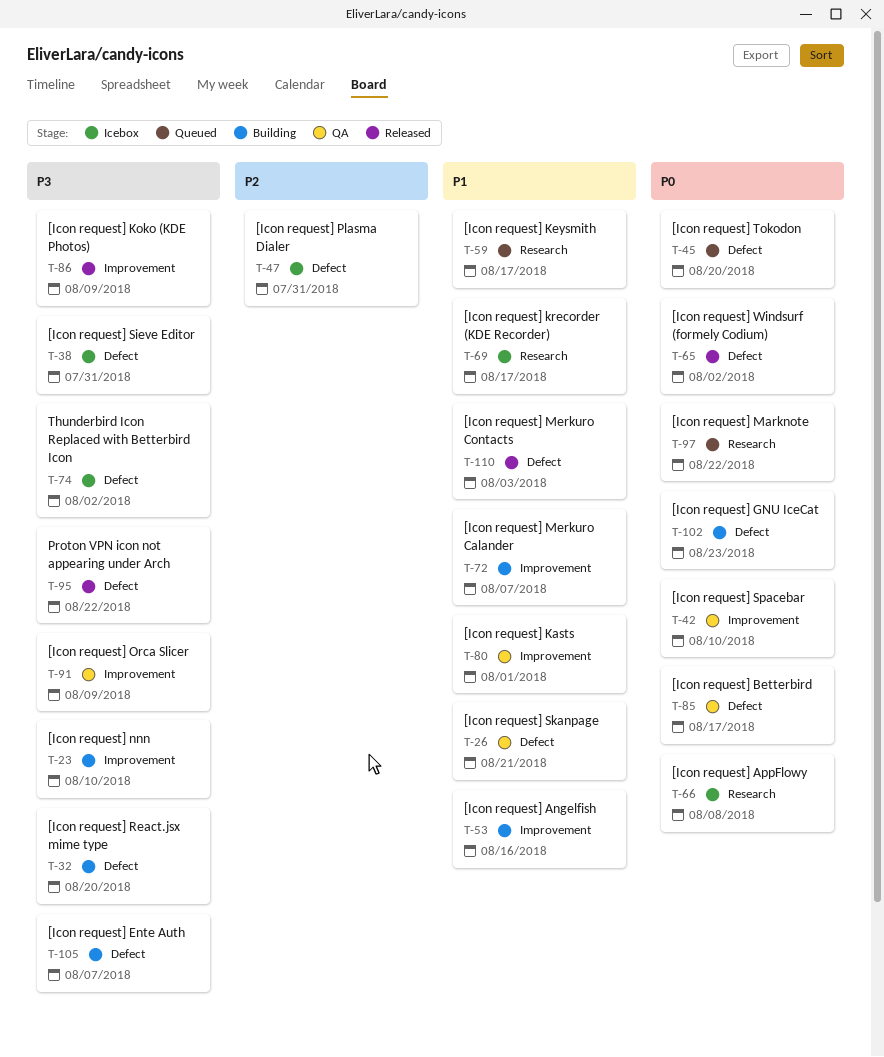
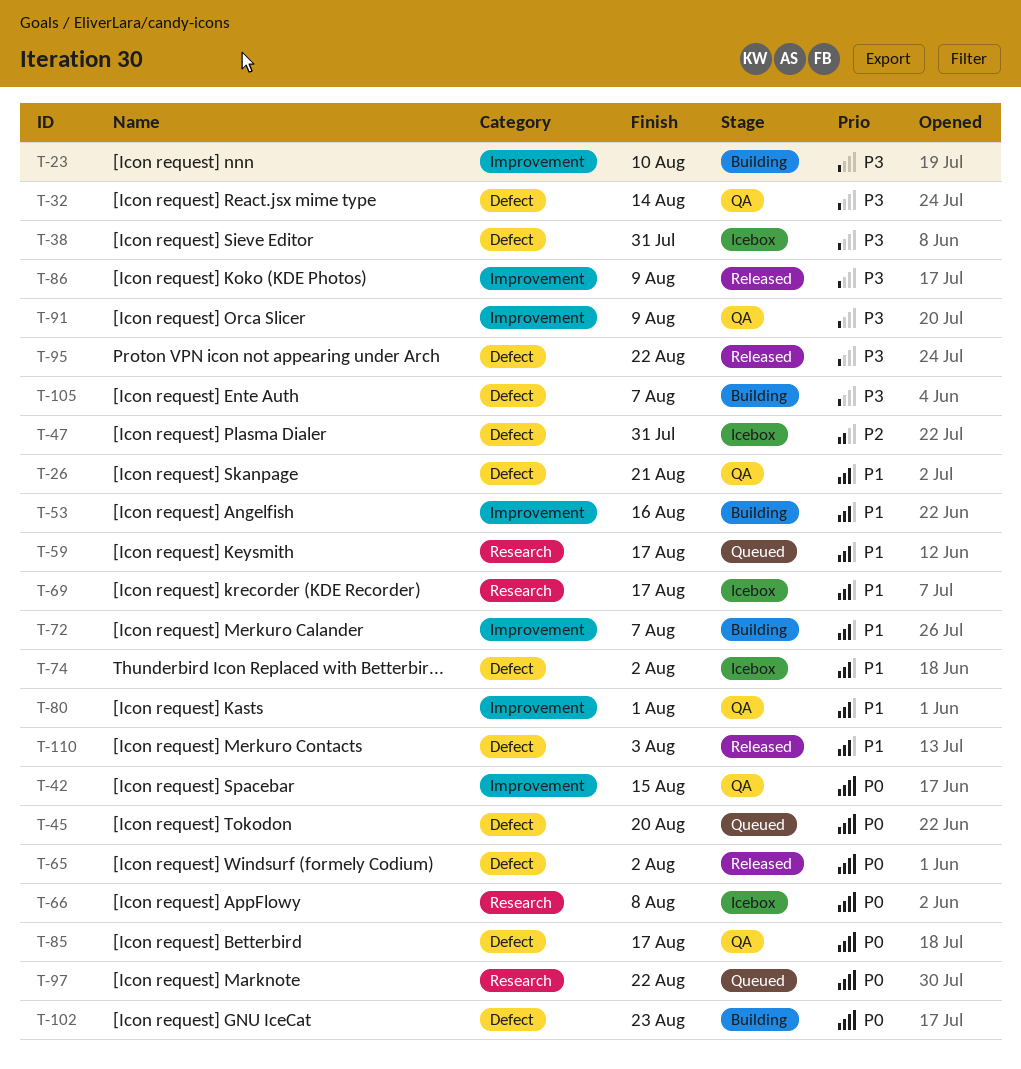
T-32, status: Building -> QA
T-32, due: Aug 20 -> Aug 14
T-42, due: Aug 10 -> Aug 15
T-74, priority: P3 -> P1

